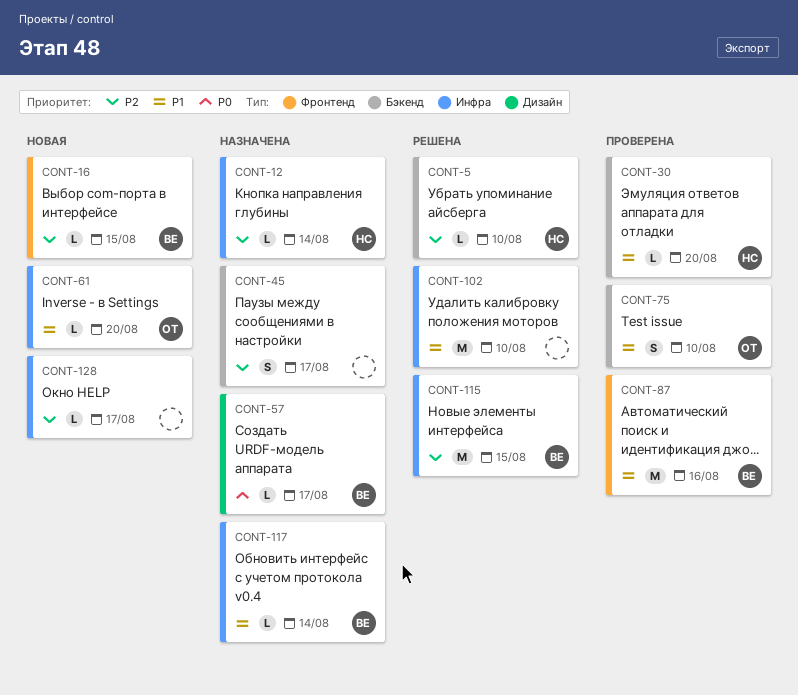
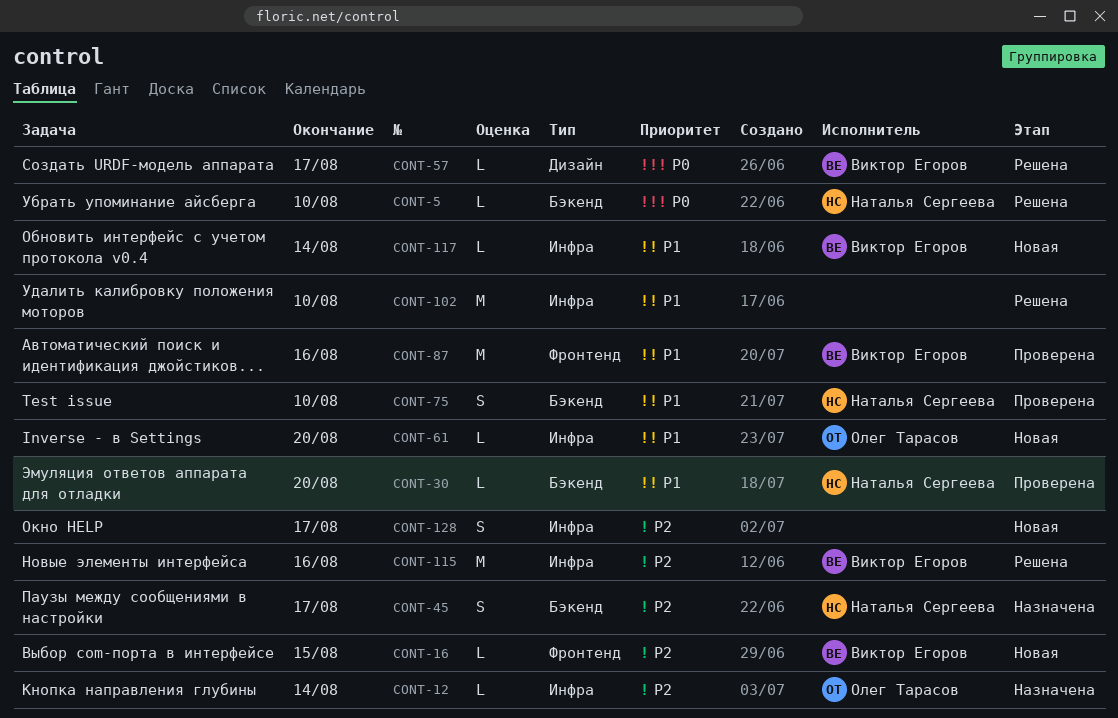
CONT-5, priority: P2 -> P0
CONT-12, owner: Наталья Сергеева -> Олег Тарасов
CONT-45, owner: none -> Наталья Сергеева
CONT-57, status: Назначена -> Решена
CONT-75, owner: Олег Тарасов -> Наталья Сергеева
CONT-115, due: Aug 15 -> Aug 16
CONT-117, status: Назначена -> Новая
CONT-128, estimate: L -> S

